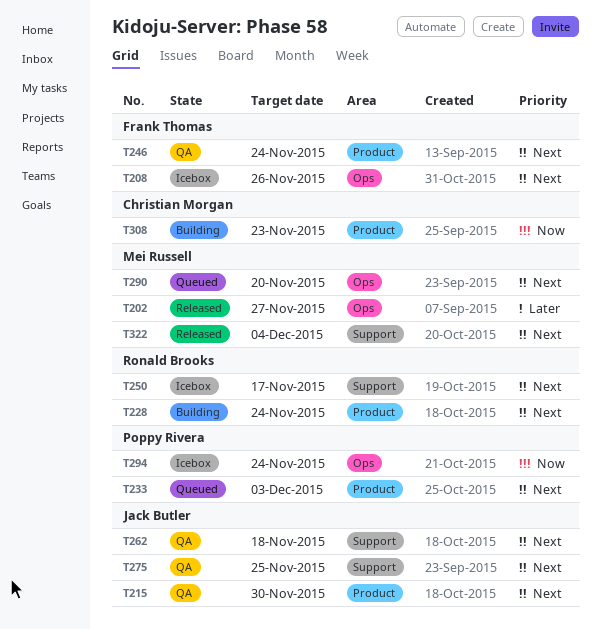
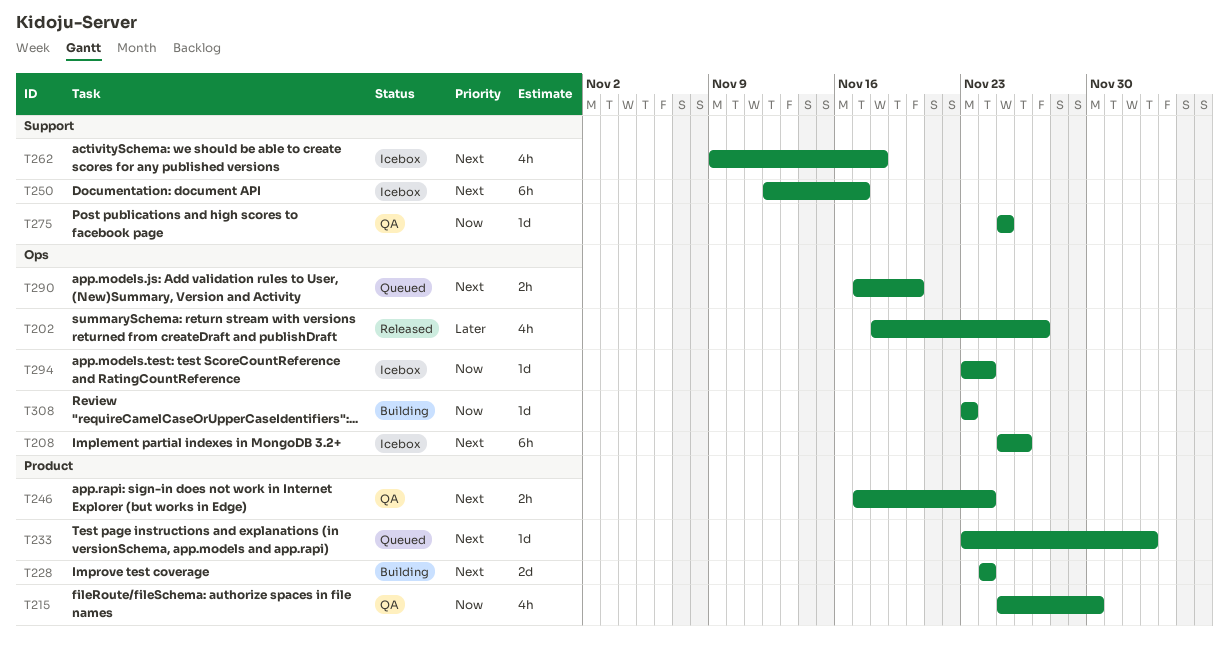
T215, priority: Next -> Now
T262, status: QA -> Icebox
T275, priority: Next -> Now
T308, label: Product -> Ops
T322: present -> none

